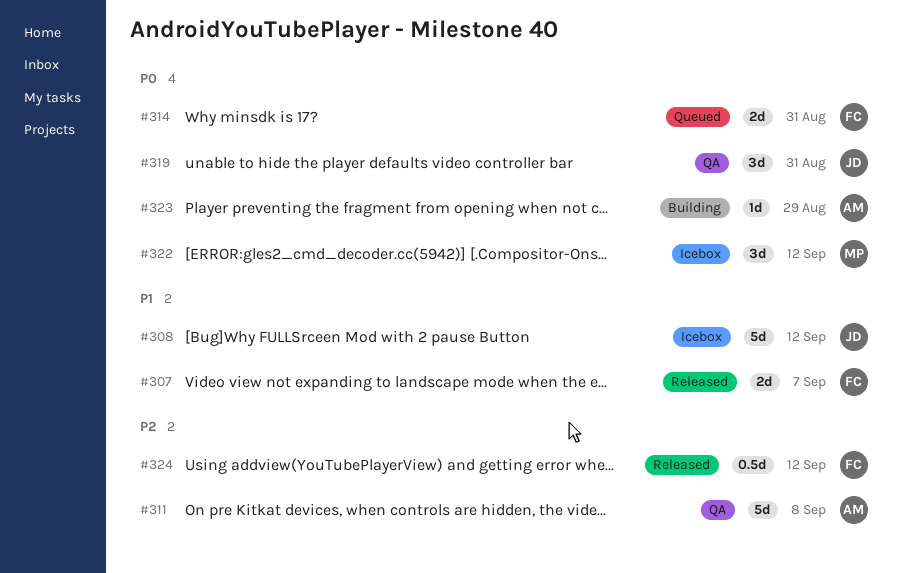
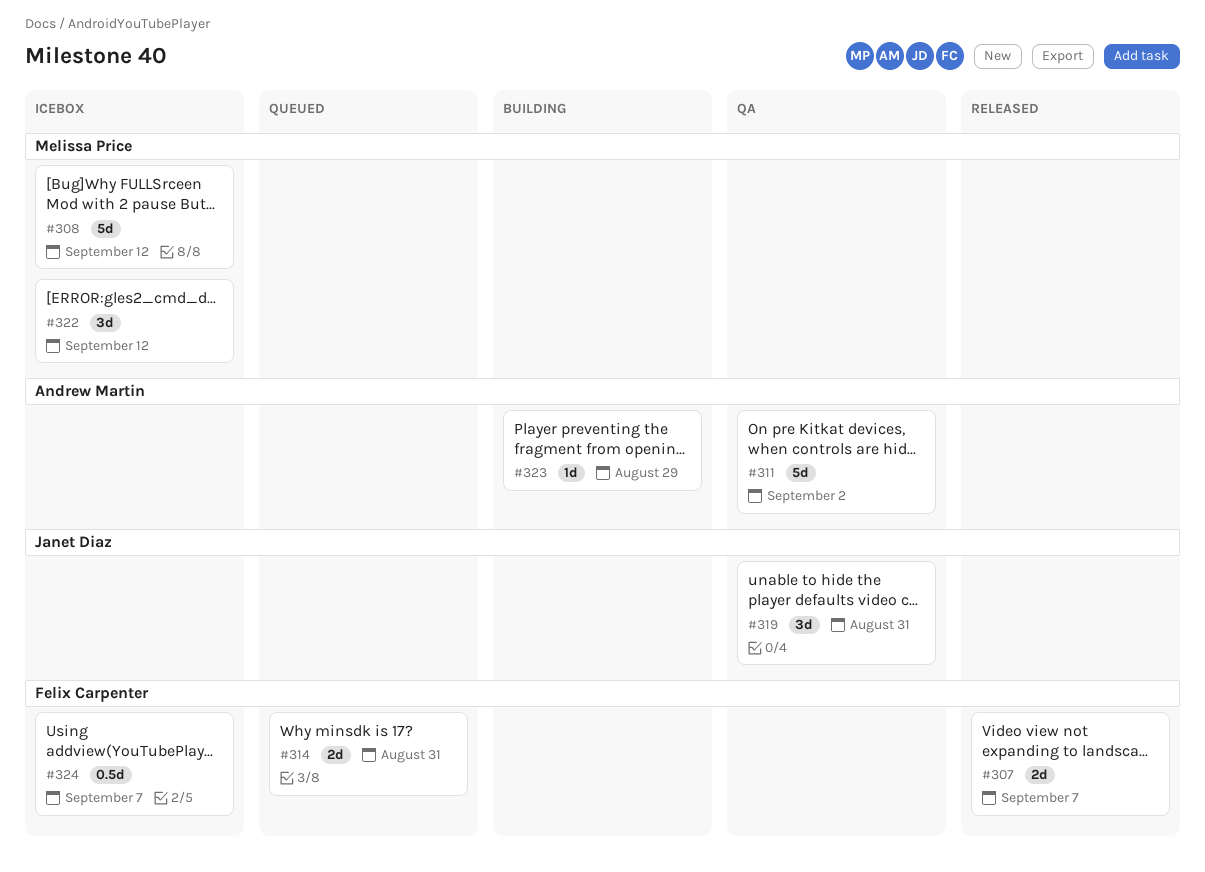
#308, owner: Janet Diaz -> Melissa Price
#311, due: Sep 8 -> Sep 2
#324, status: Released -> Icebox
#324, due: Sep 12 -> Sep 7

